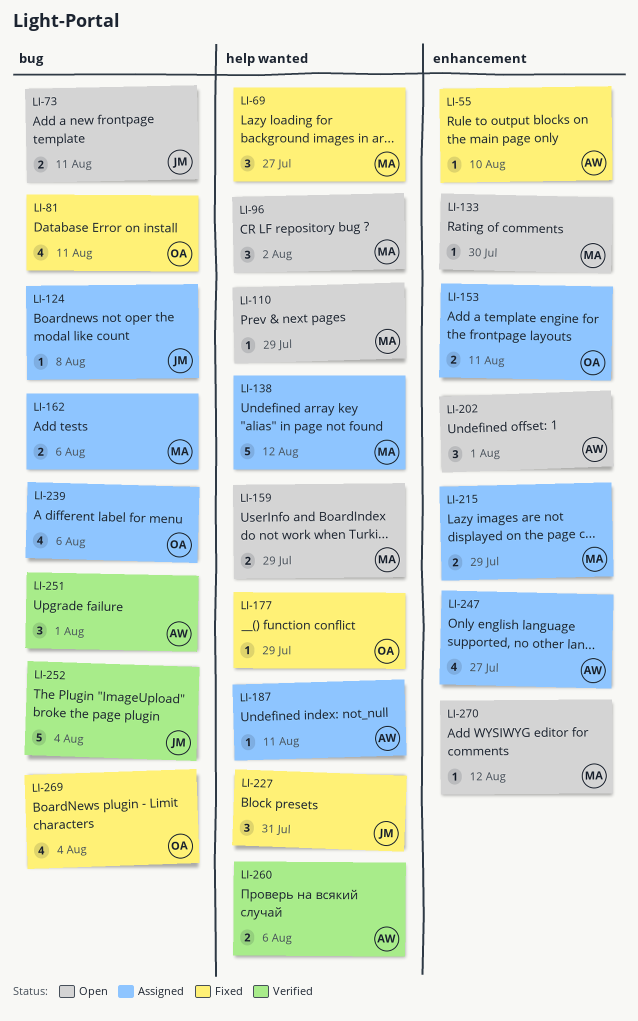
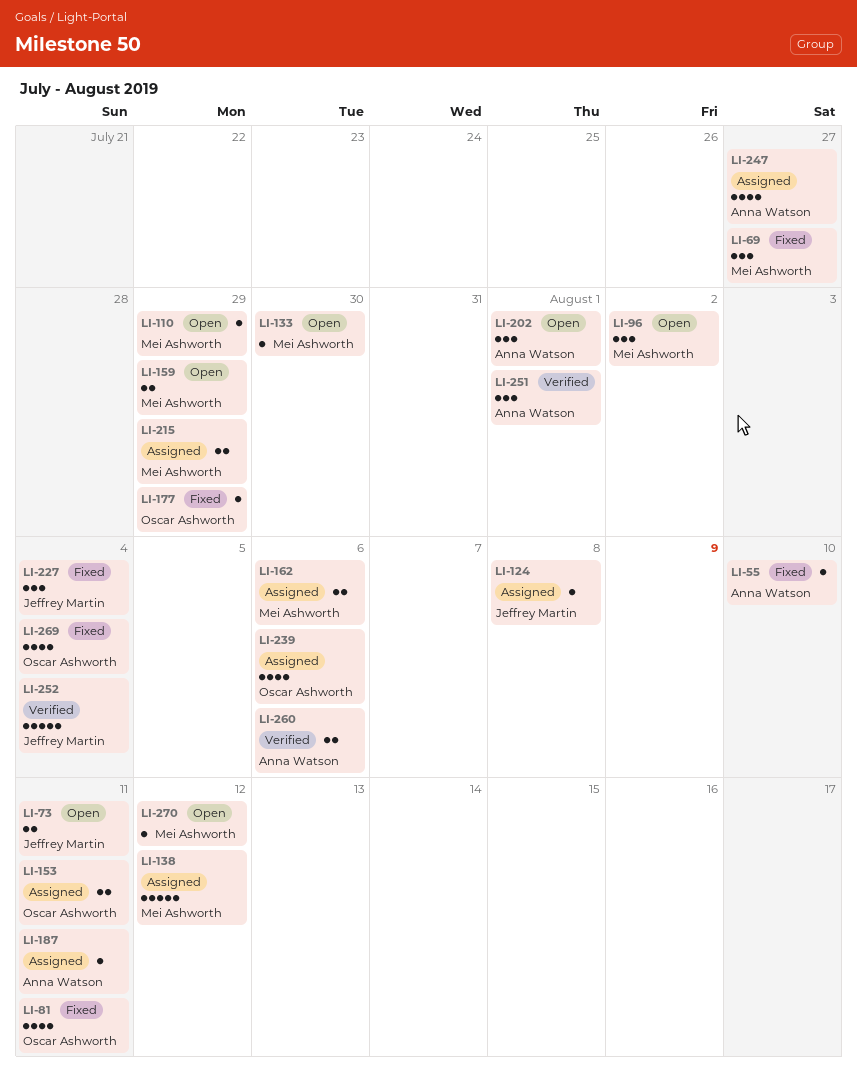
LI-227, due: Jul 31 -> Aug 4

